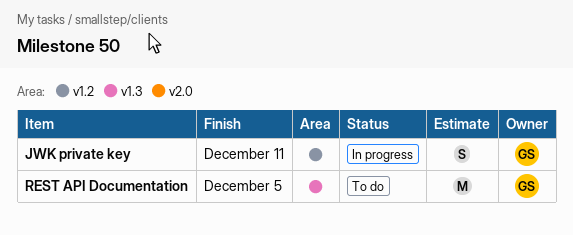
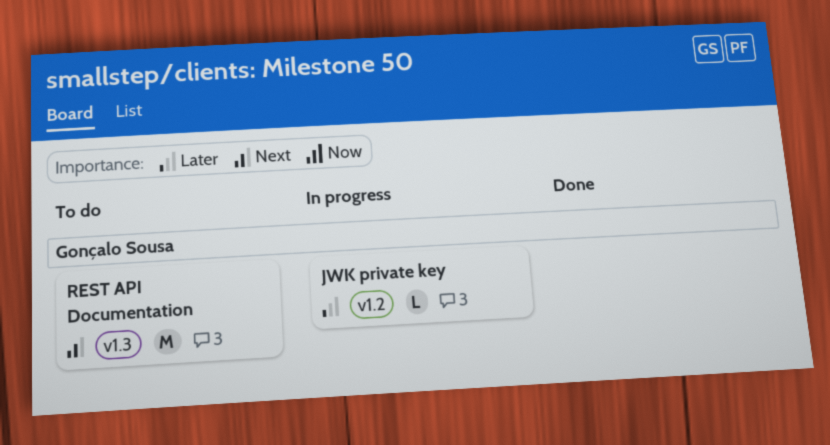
JWK private key, estimate: S -> L

